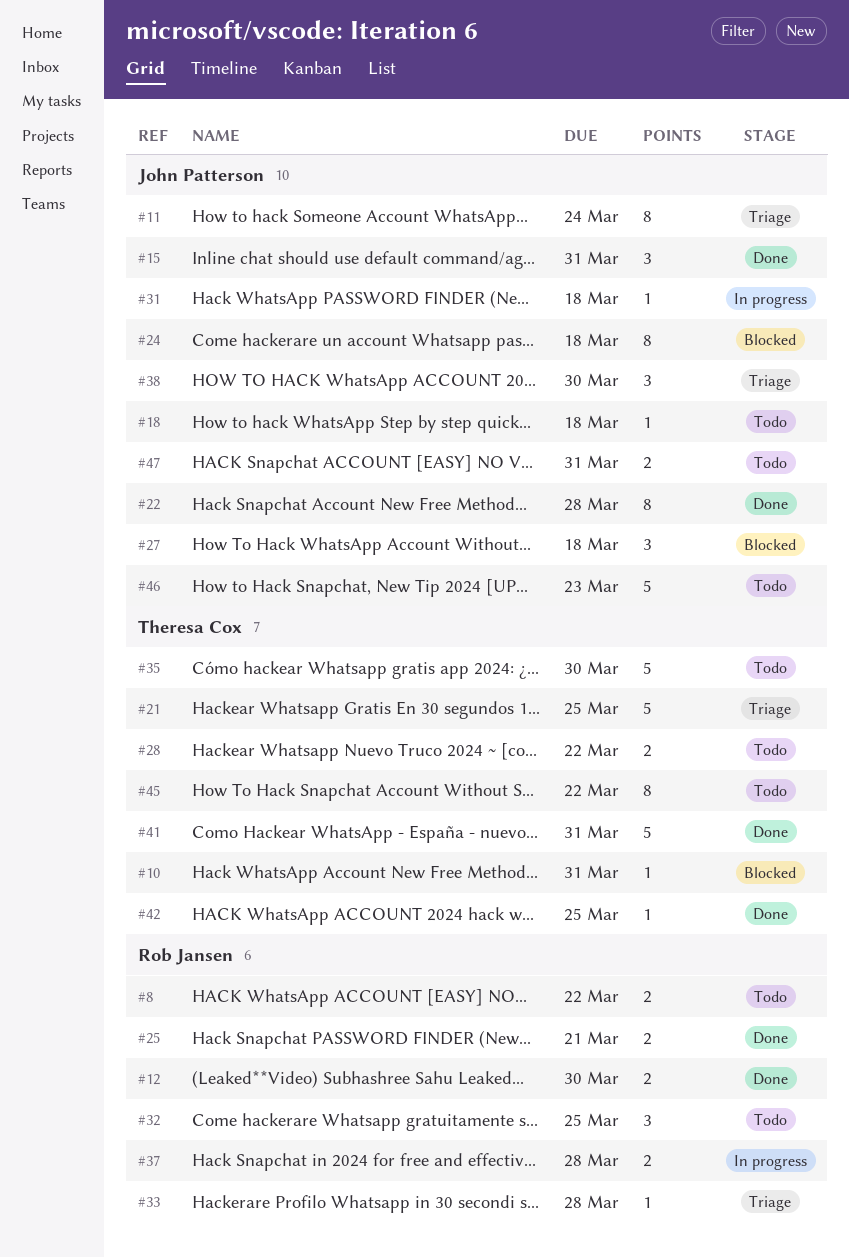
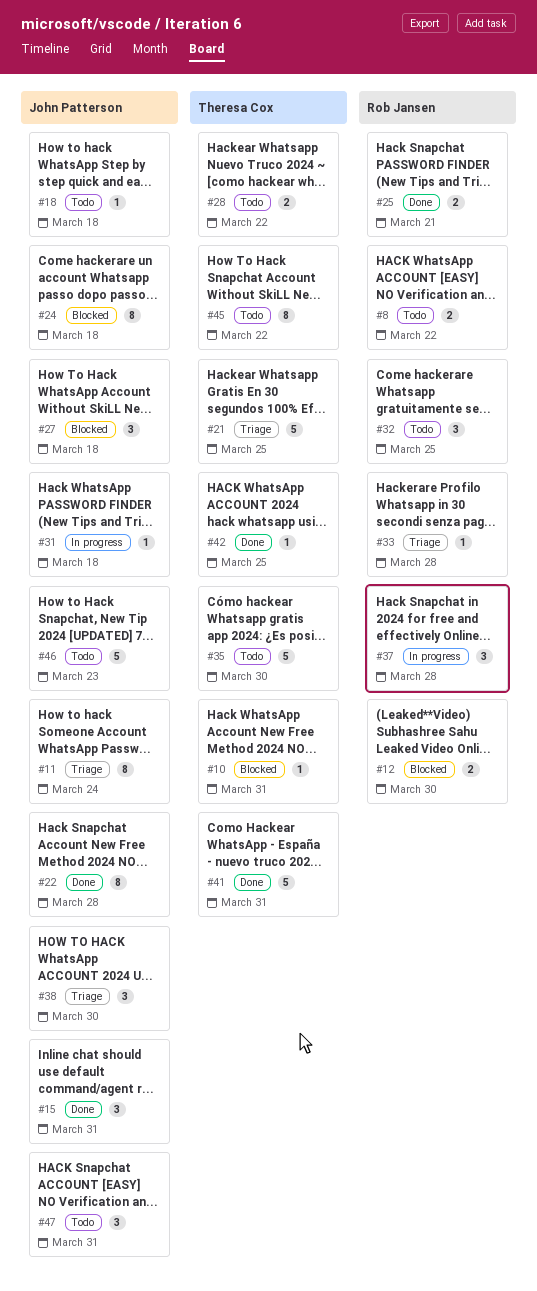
#12, status: Done -> Blocked
#37, estimate: 2 -> 3
#47, estimate: 2 -> 3

